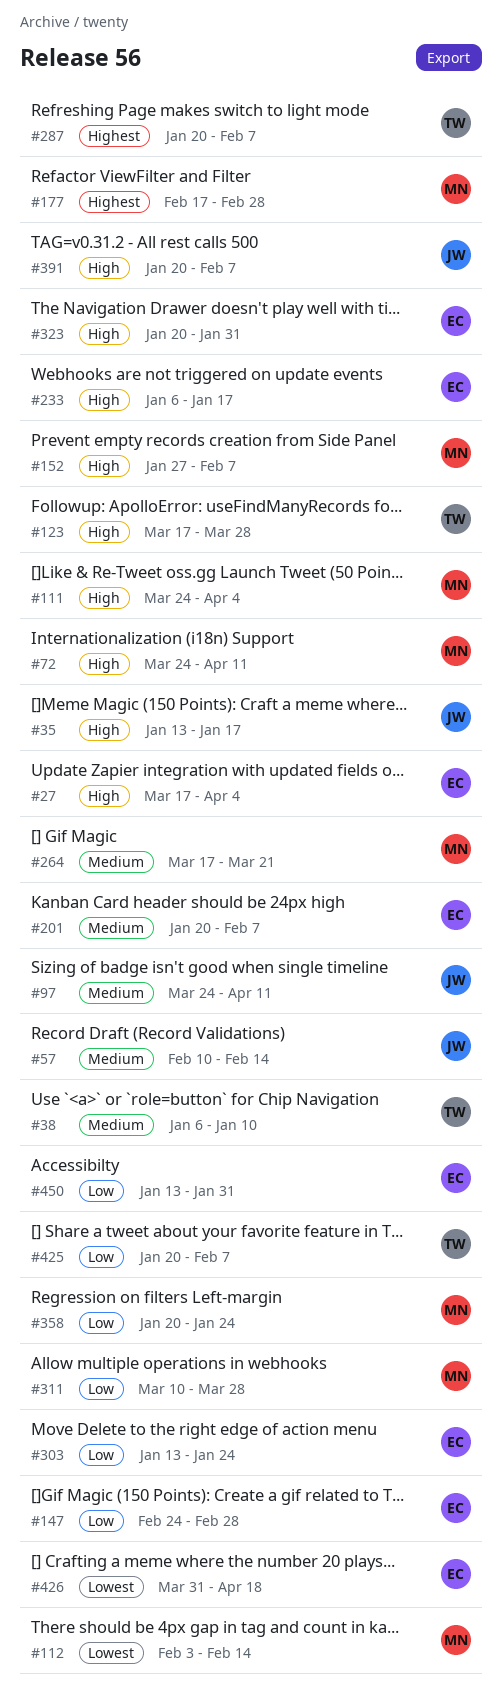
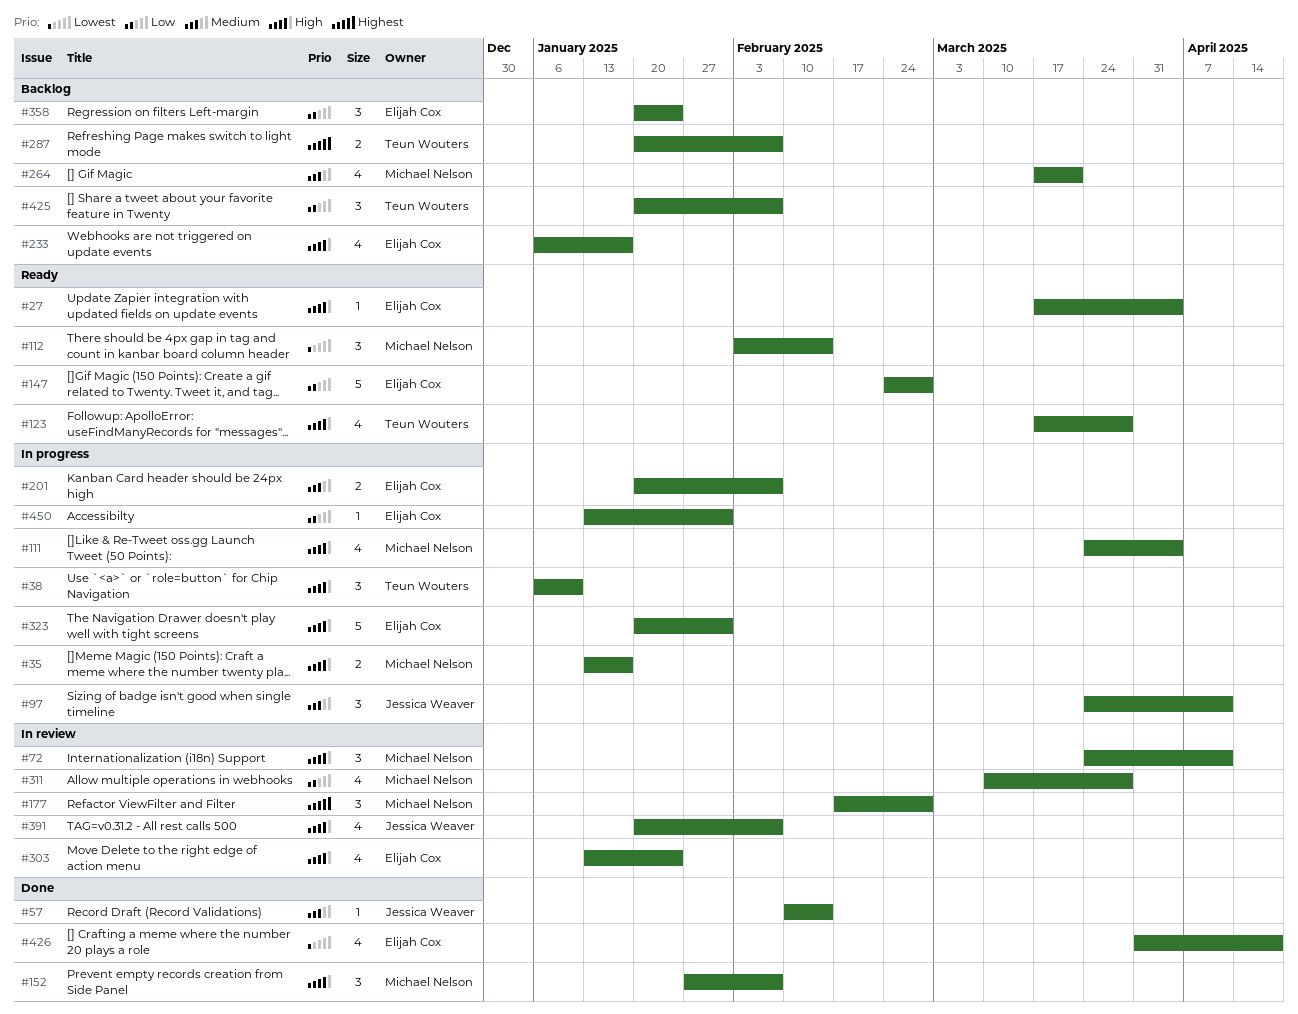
#35, owner: Jessica Weaver -> Michael Nelson
#38, priority: Medium -> High
#303, priority: Low -> High
#358, owner: Michael Nelson -> Elijah Cox

